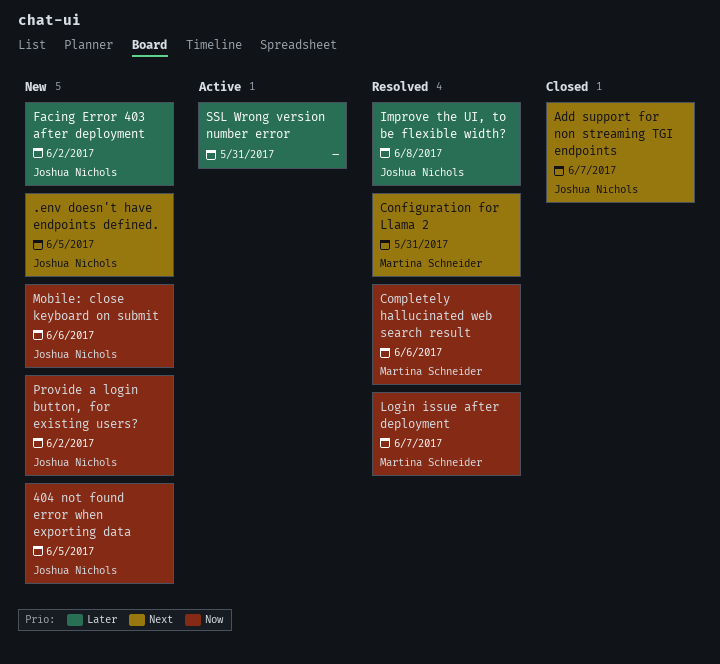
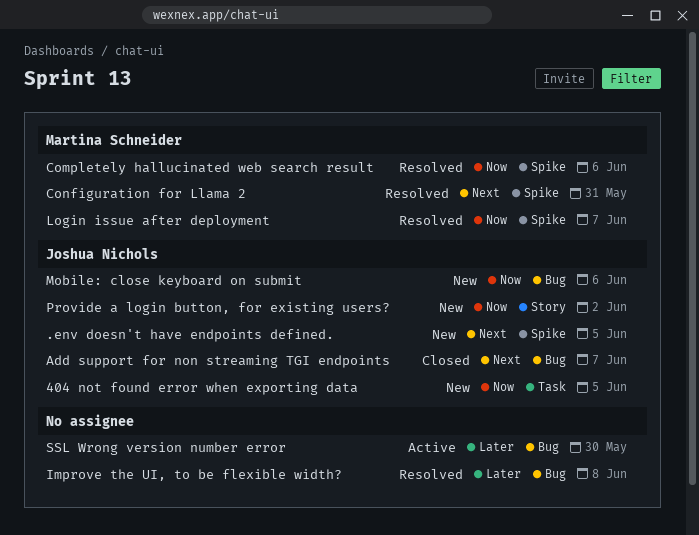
Facing Error 403 after deployment: present -> none
Improve the UI, to be flexible width?, owner: Joshua Nichols -> none
SSL Wrong version number error, due: May 31 -> May 30

